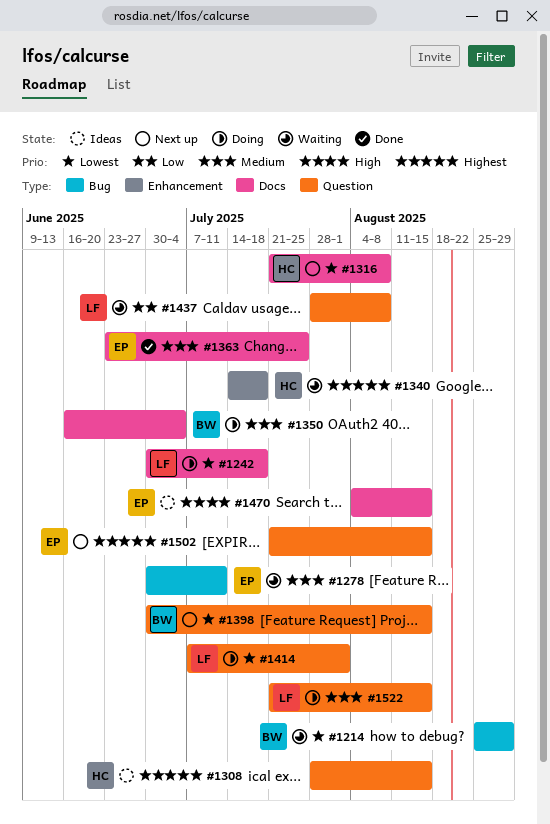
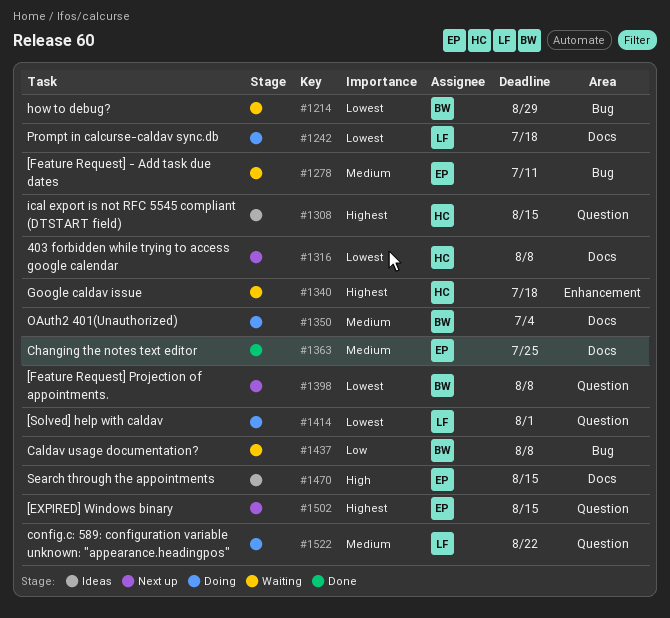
#1398, due: Aug 15 -> Aug 8
#1437, owner: LF -> BW
#1437, label: Question -> Bug
#1522, due: Aug 15 -> Aug 22

